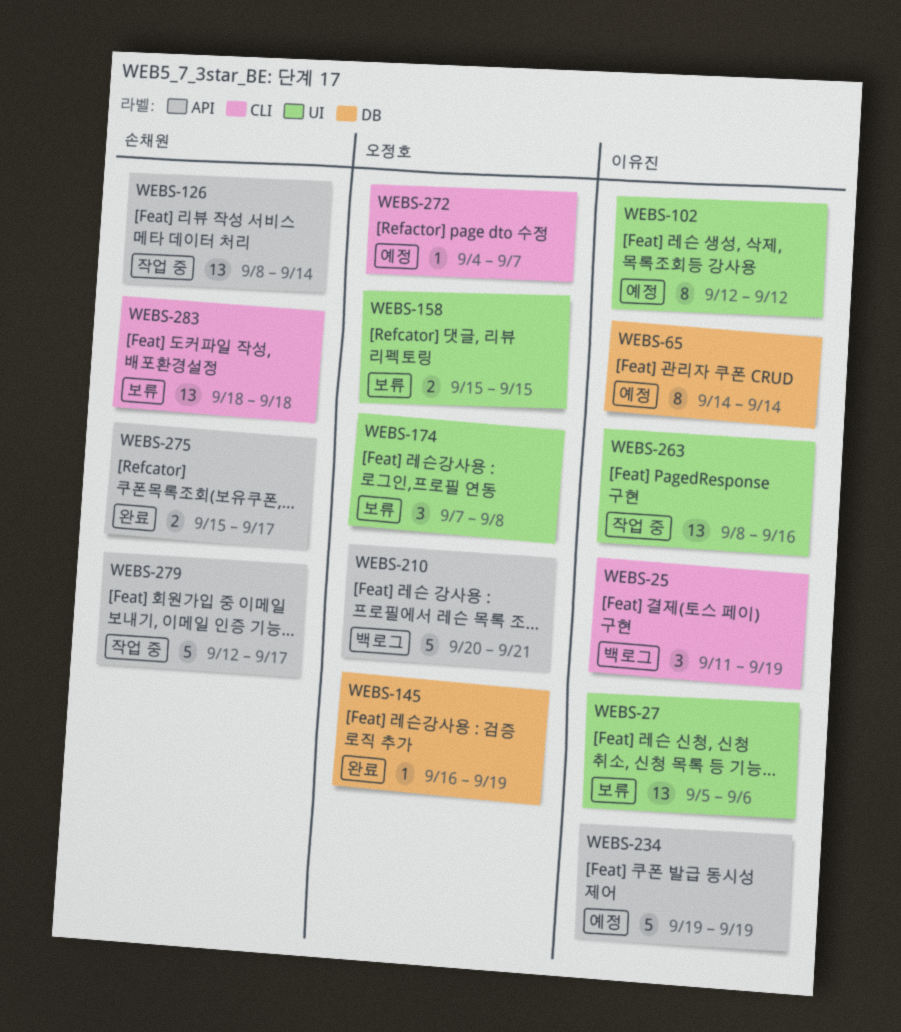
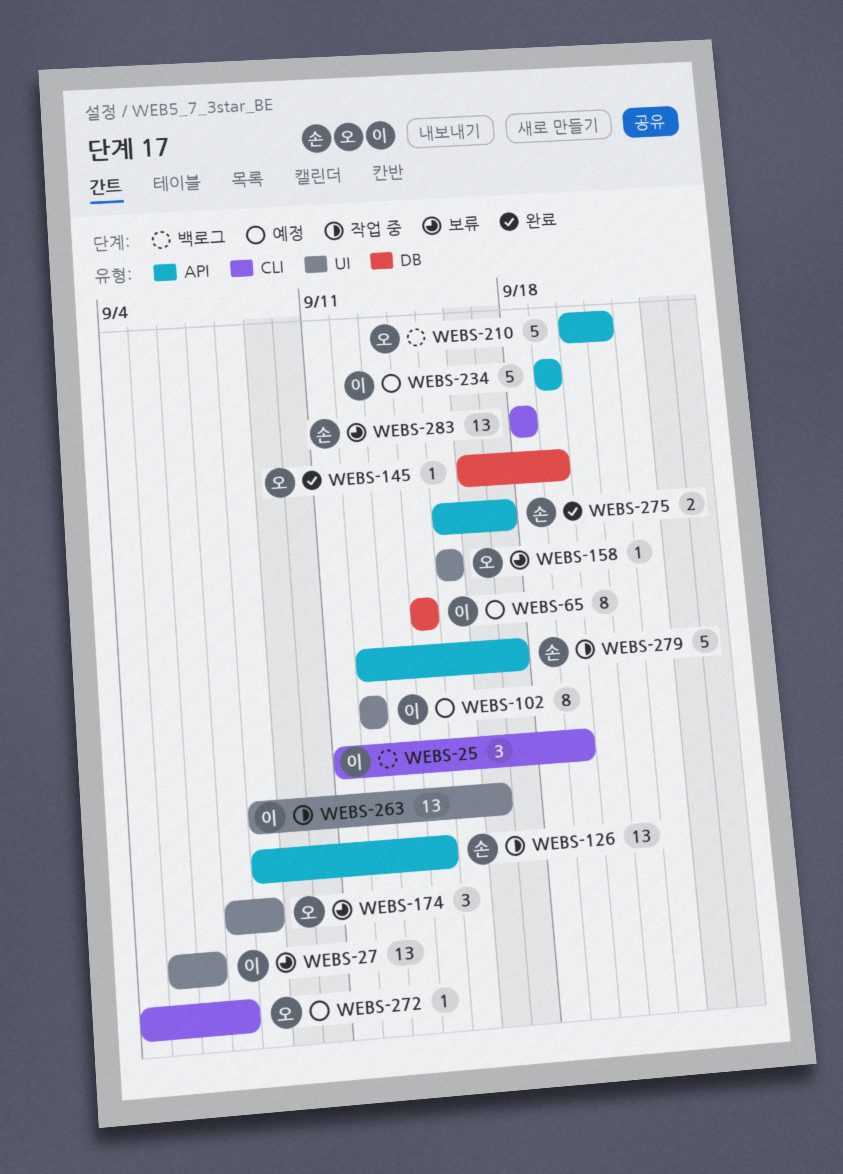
WEBS-158, estimate: 2 -> 1

